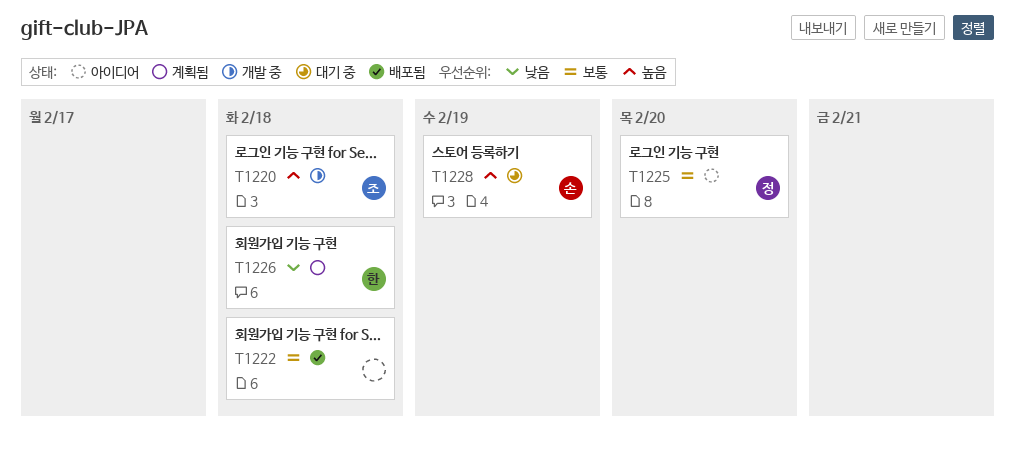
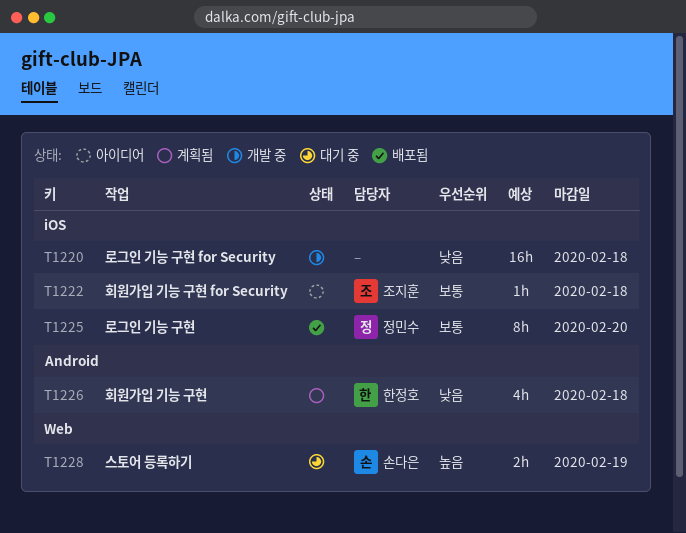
T1220, owner: 조지훈 -> none
T1220, priority: 높음 -> 낮음
T1222, status: 배포됨 -> 아이디어
T1222, owner: none -> 조지훈
T1225, status: 아이디어 -> 배포됨

